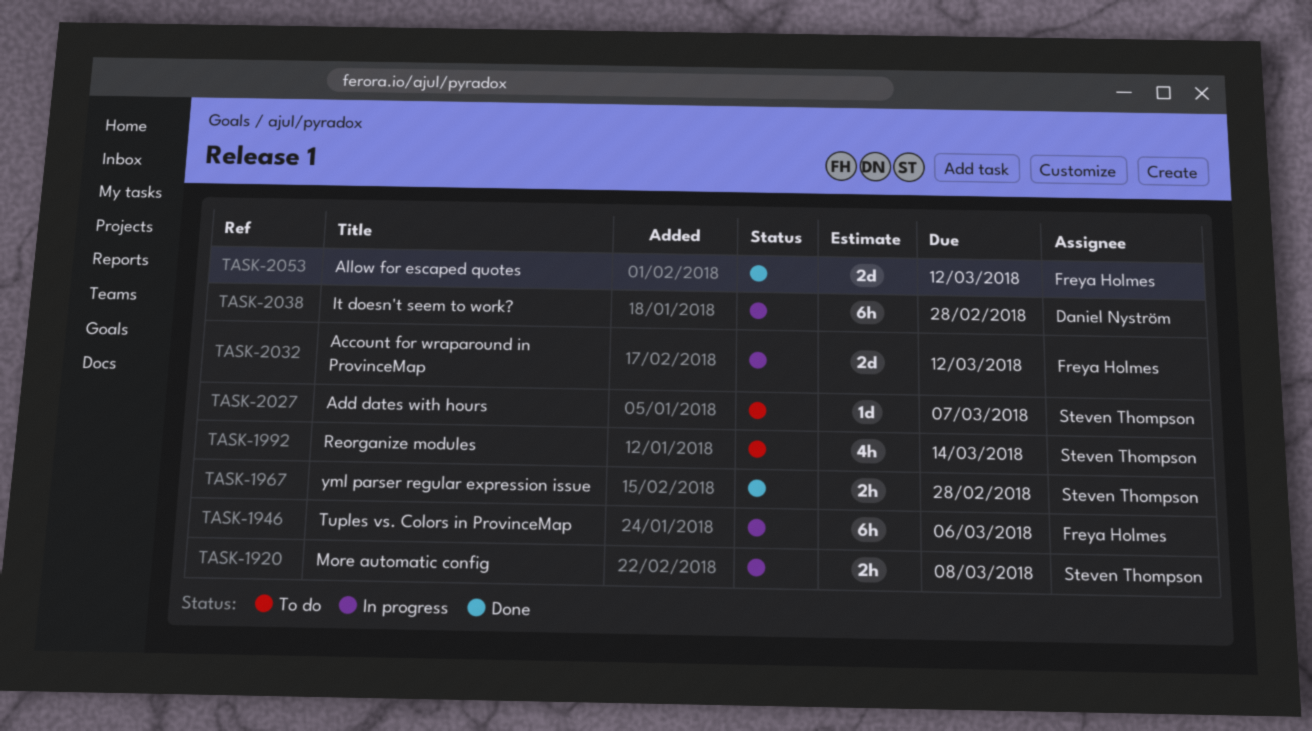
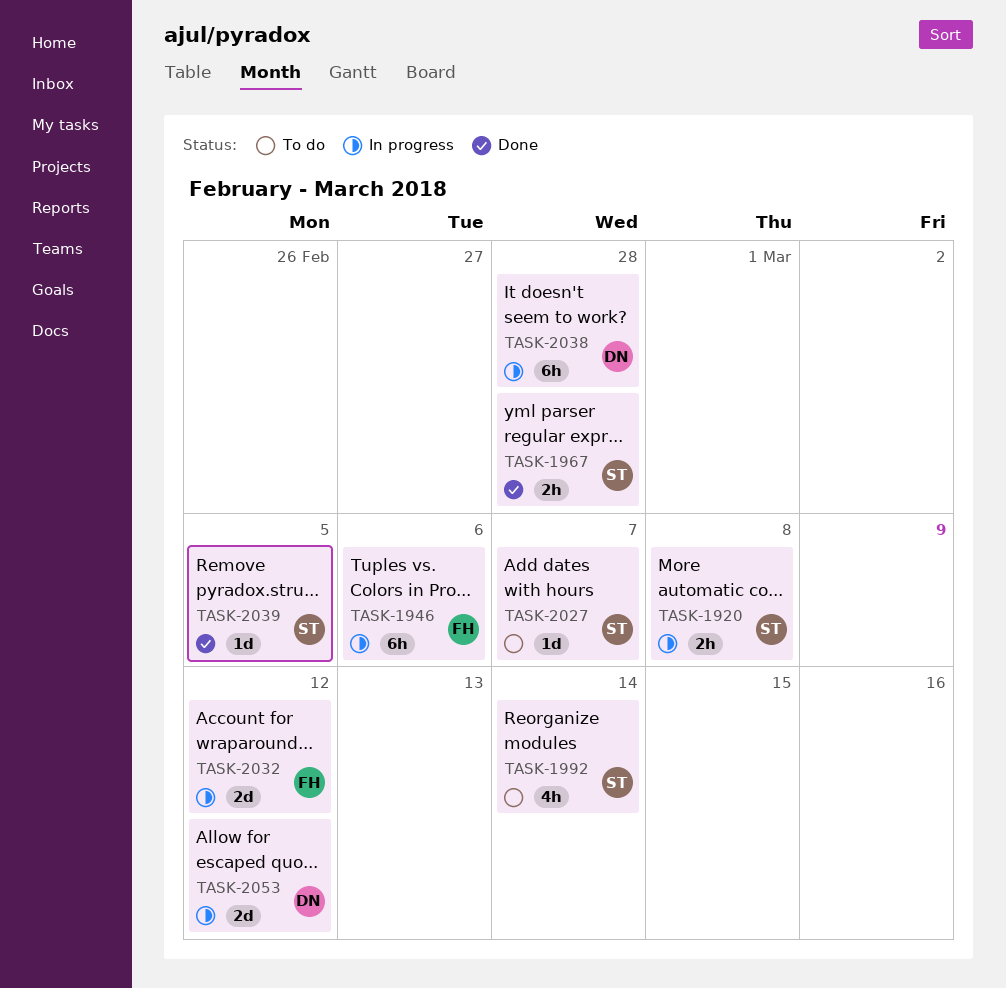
TASK-2039: none -> present
TASK-2053, status: Done -> In progress
TASK-2053, owner: Freya Holmes -> Daniel Nyström

